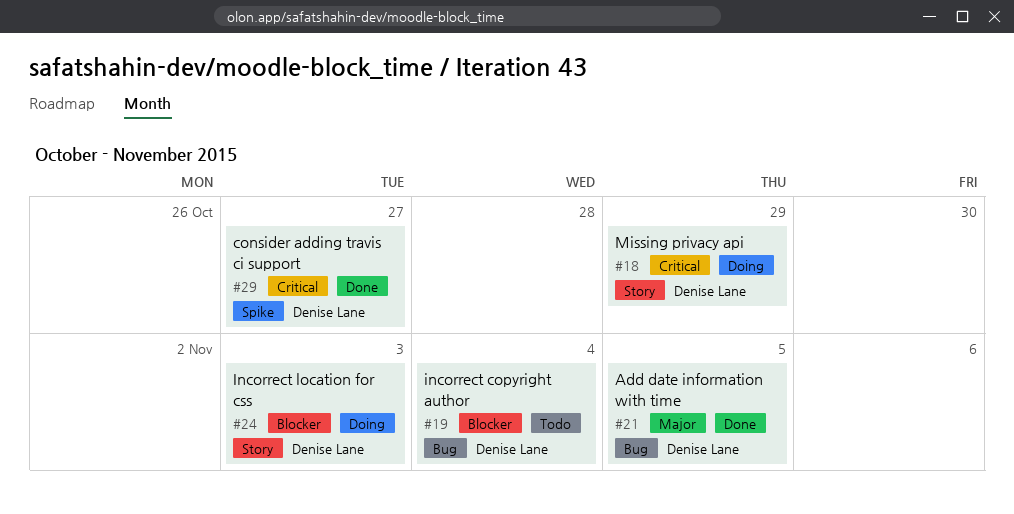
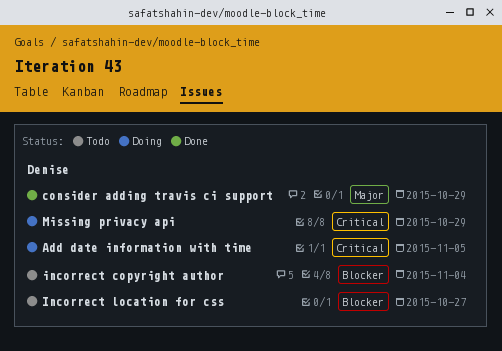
Add date information with time, status: Done -> Doing
Add date information with time, priority: Major -> Critical
consider adding travis ci support, priority: Critical -> Major
consider adding travis ci support, due: Oct 27 -> Oct 29
Incorrect location for css, status: Doing -> Todo
Incorrect location for css, due: Nov 3 -> Oct 27

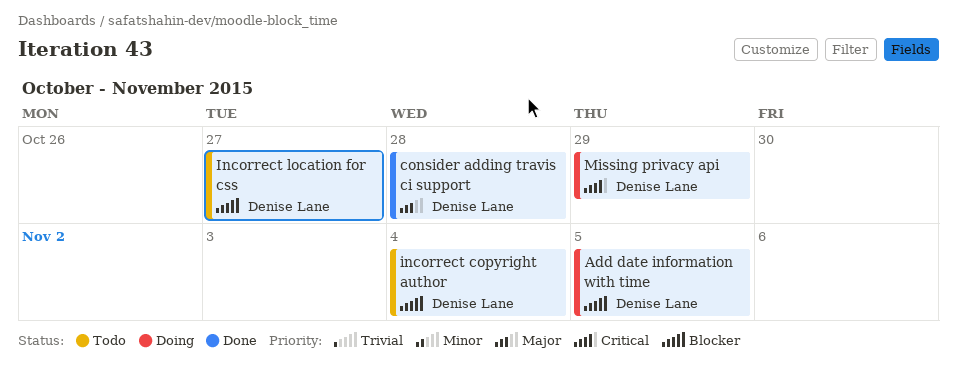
Add date information with time, priority: Critical -> Blocker
consider adding travis ci support, due: Oct 29 -> Oct 28

